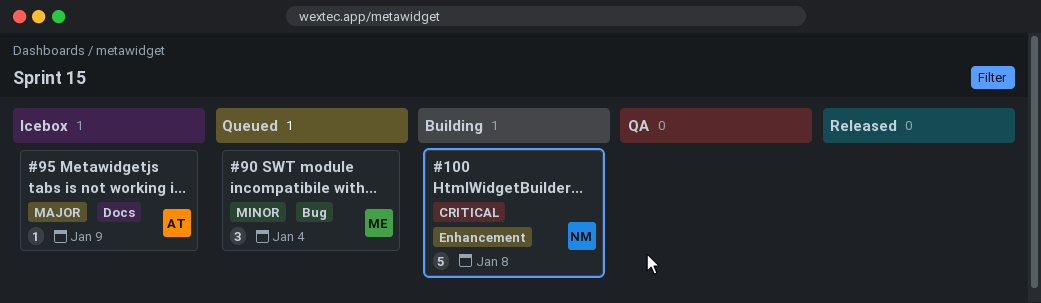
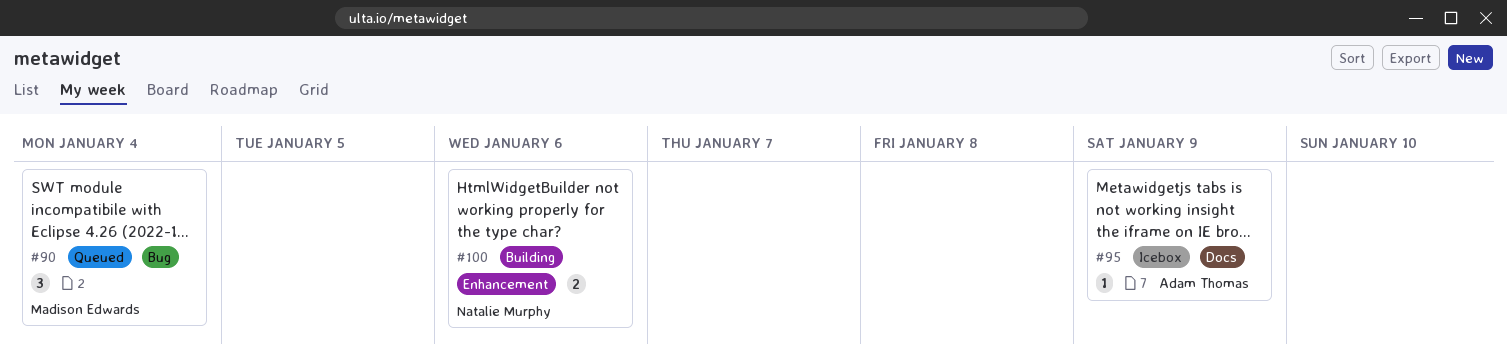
#100, estimate: 5 -> 2
#100, due: Jan 8 -> Jan 6

